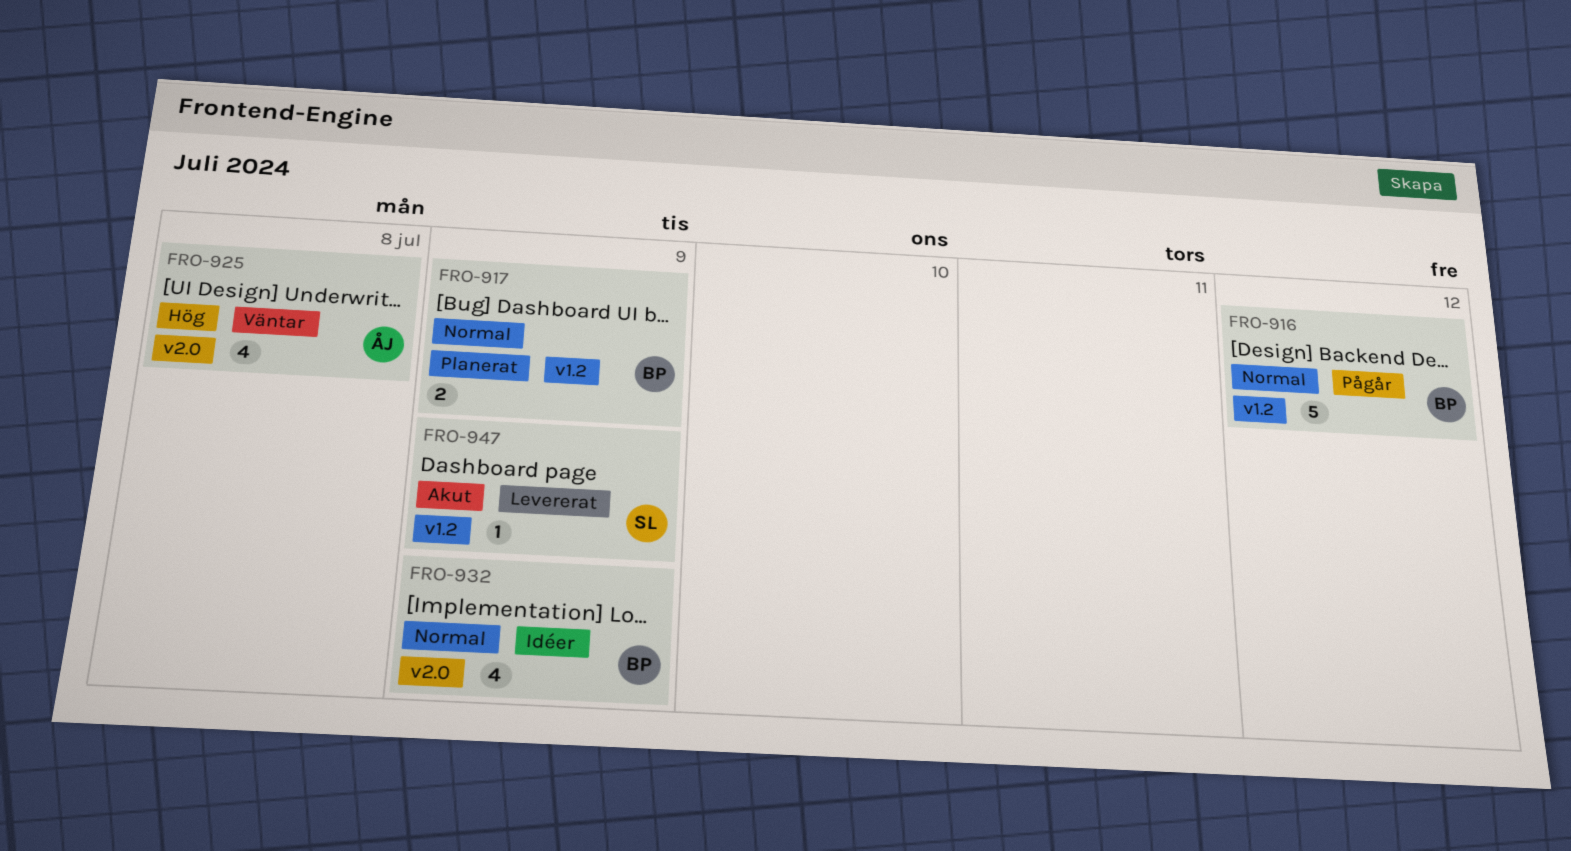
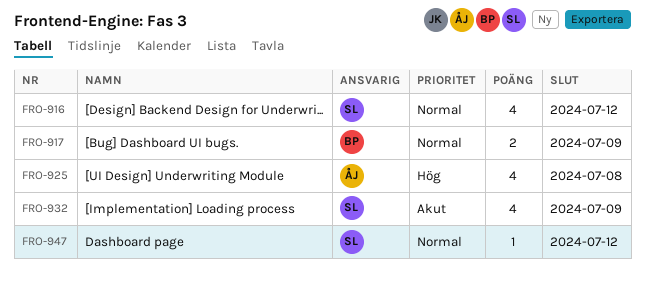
FRO-916, owner: BP -> SL
FRO-916, estimate: 5 -> 4
FRO-932, owner: BP -> SL
FRO-932, priority: Normal -> Akut
FRO-947, priority: Akut -> Normal
FRO-947, due: Jul 9 -> Jul 12

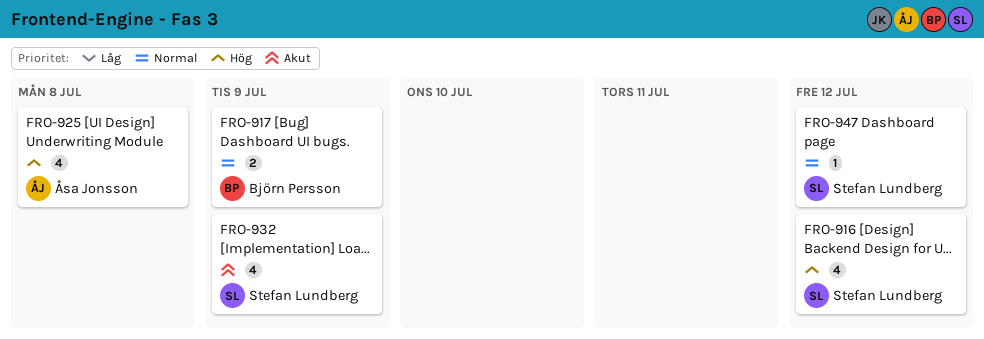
FRO-916, priority: Normal -> Hög

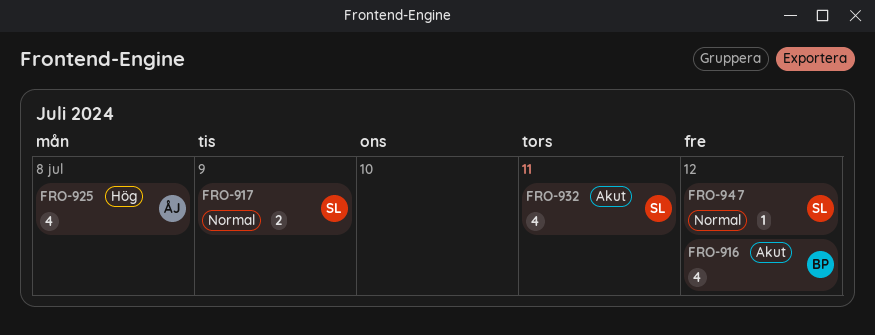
FRO-916, owner: Stefan Lundberg -> Björn Persson
FRO-916, priority: Hög -> Akut
FRO-917, owner: Björn Persson -> Stefan Lundberg
FRO-932, due: Jul 9 -> Jul 11

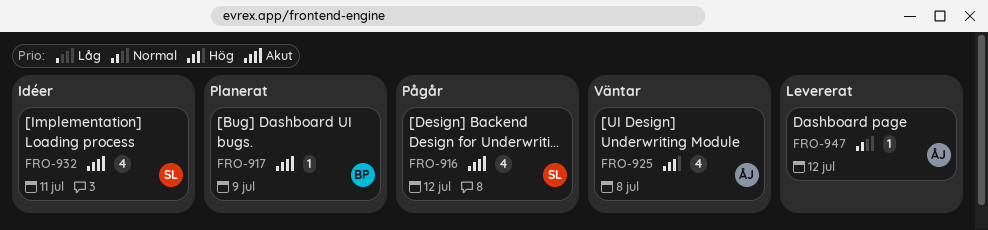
FRO-916, owner: BP -> SL
FRO-917, owner: SL -> BP
FRO-917, priority: Normal -> Akut
FRO-917, estimate: 2 -> 1
FRO-947, owner: SL -> ÅJ

